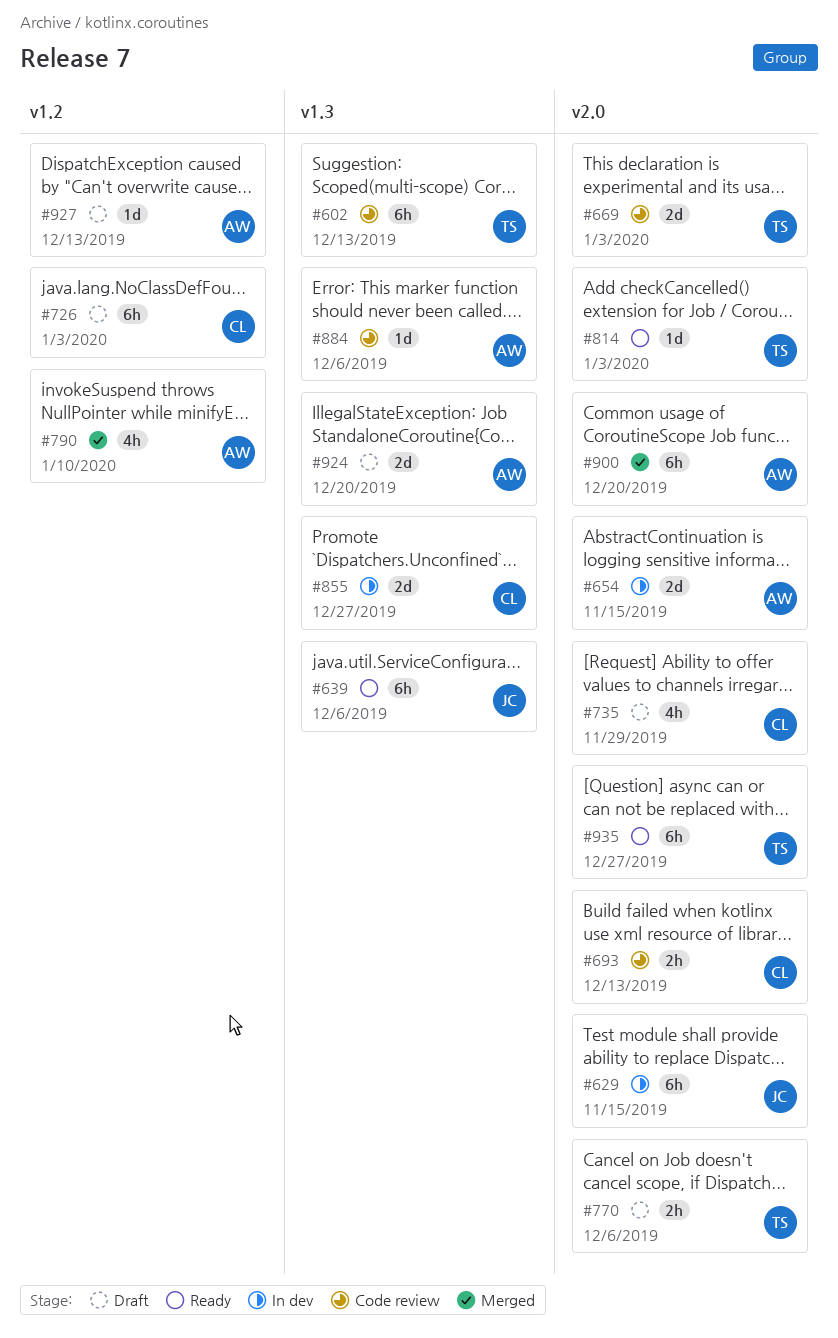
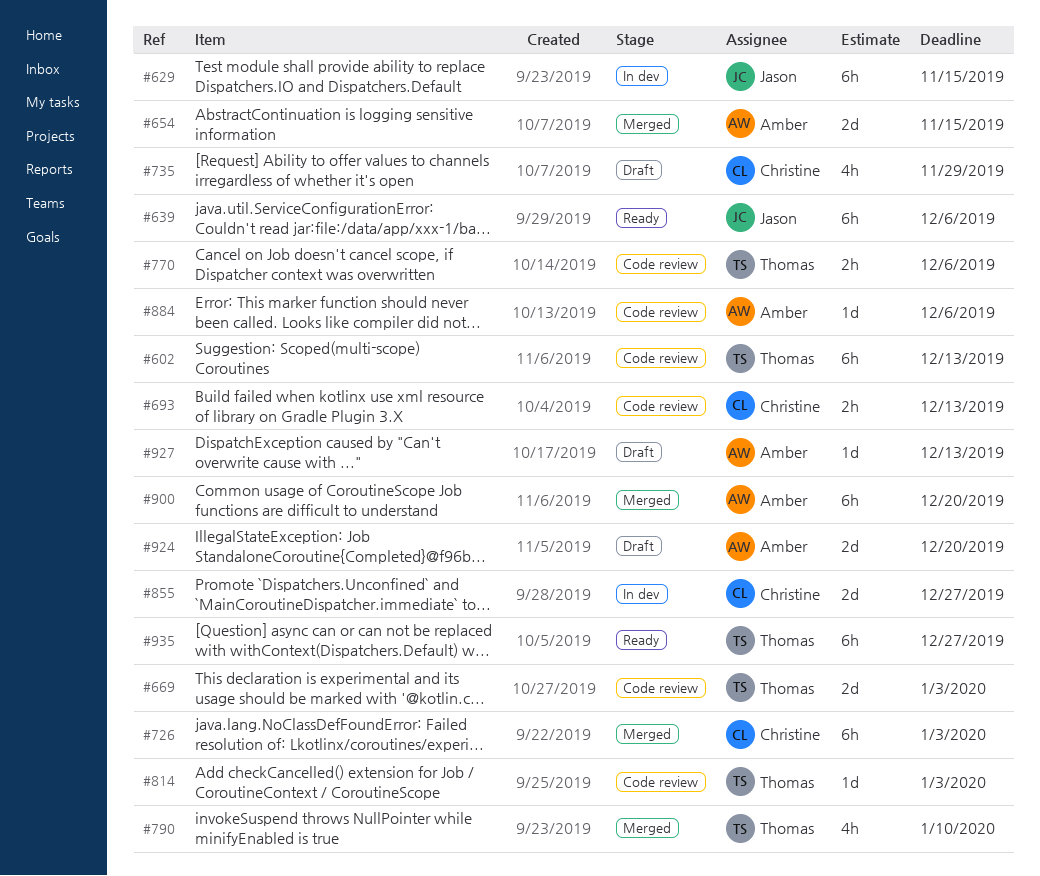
#654, status: In dev -> Merged
#726, status: Draft -> Merged
#770, status: Draft -> Code review
#790, owner: Amber -> Thomas
#814, status: Ready -> Code review

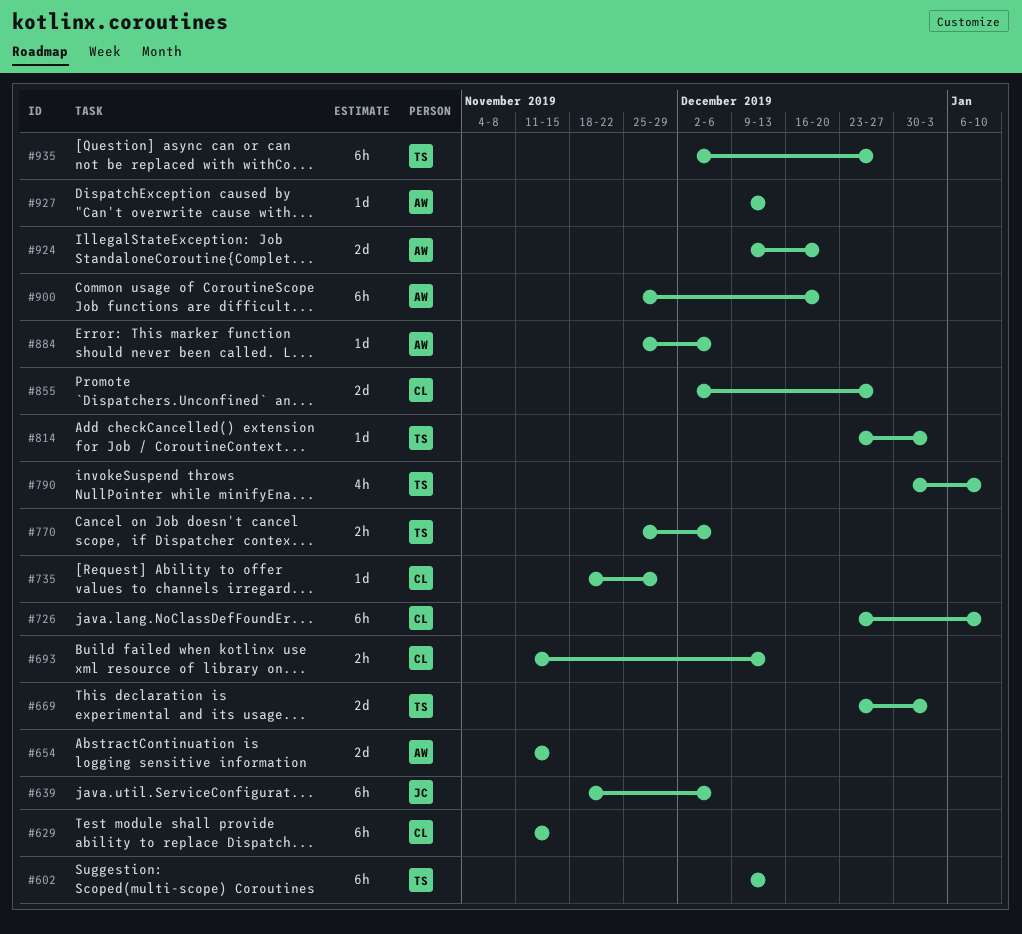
#629, owner: Jason -> Christine
#726, due: Jan 3 -> Jan 10
#735, estimate: 4h -> 1d

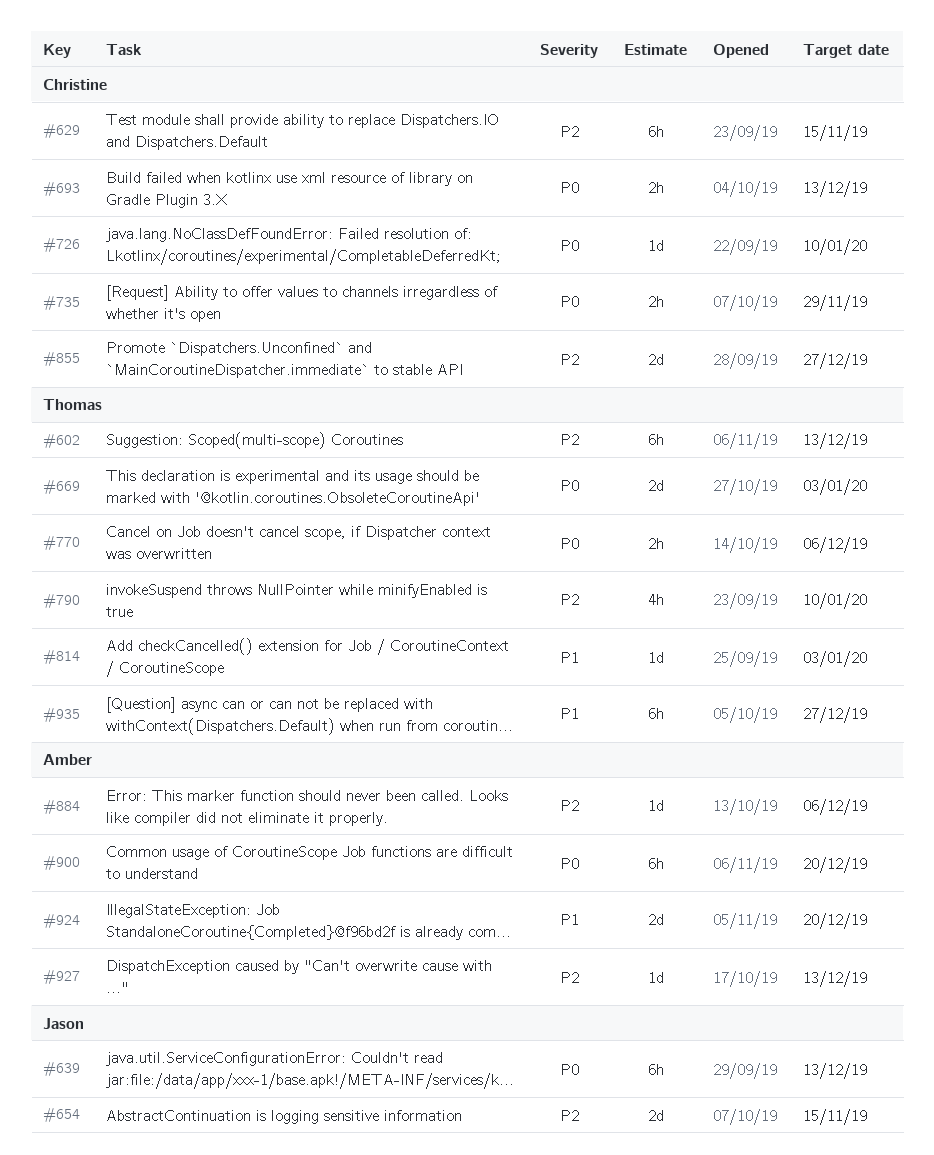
#639, due: Dec 6 -> Dec 13
#654, owner: Amber -> Jason
#726, estimate: 6h -> 1d
#735, estimate: 1d -> 2h

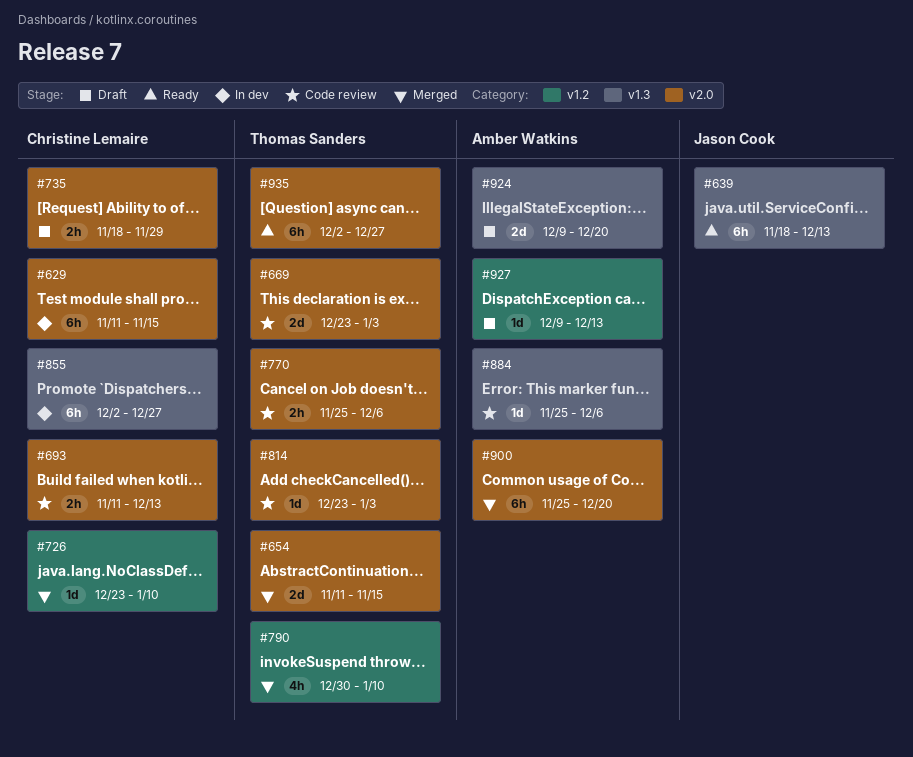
#602: present -> none
#654, owner: Jason Cook -> Thomas Sanders
#855, estimate: 2d -> 6h

